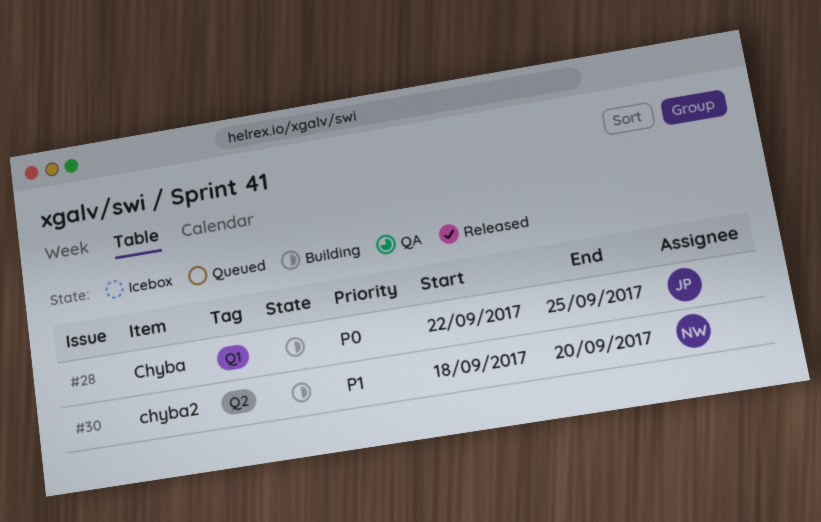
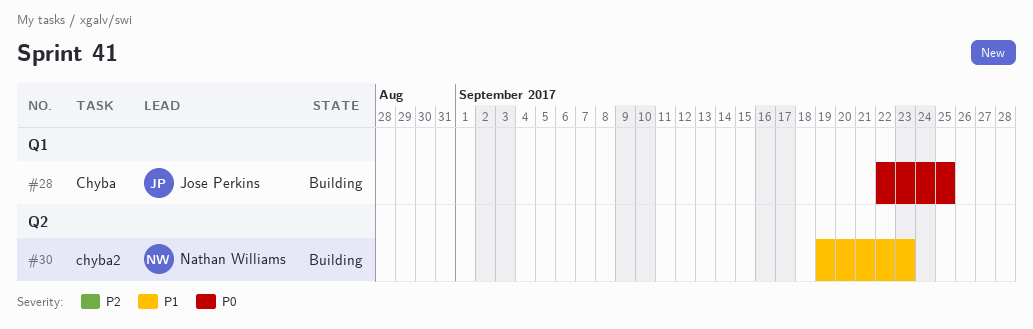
#30, start: Sep 18 -> Sep 19
#30, due: Sep 20 -> Sep 23

